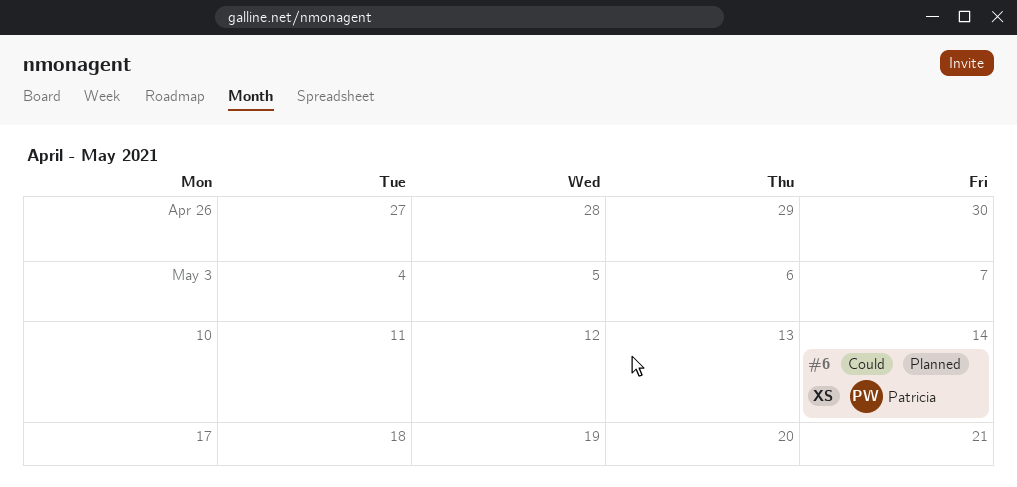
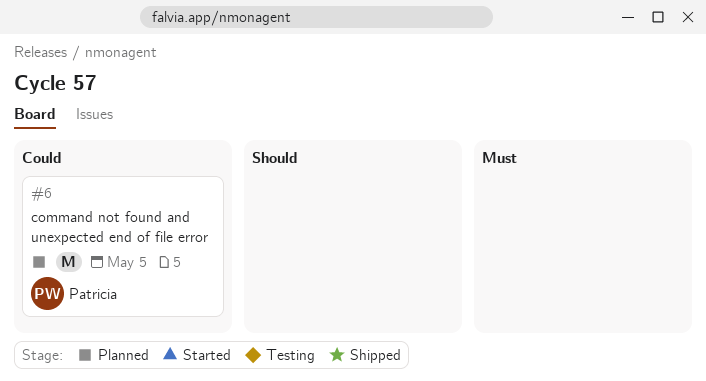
#6, estimate: XS -> M
#6, due: May 14 -> May 5

